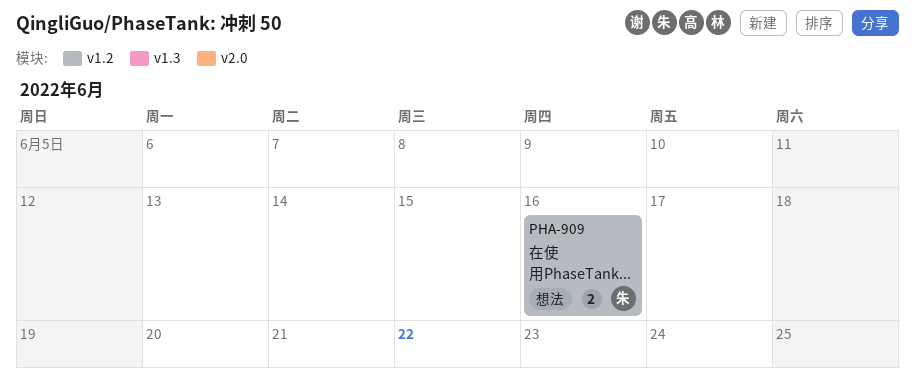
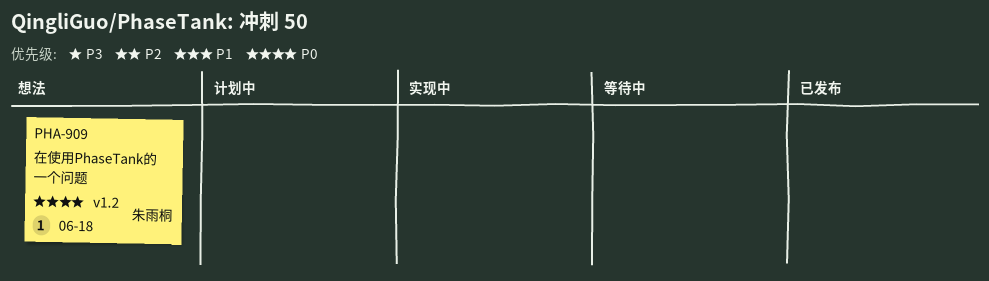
PHA-909, estimate: 2 -> 1
PHA-909, due: Jun 16 -> Jun 18

